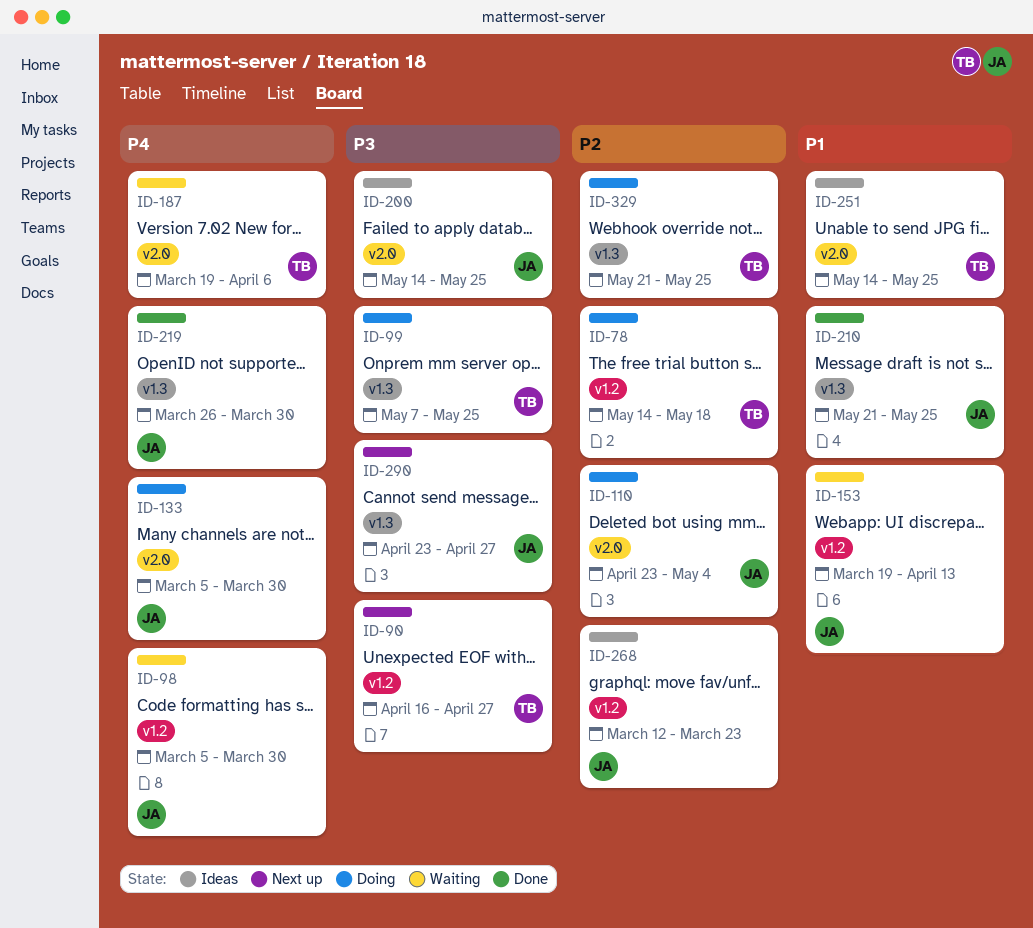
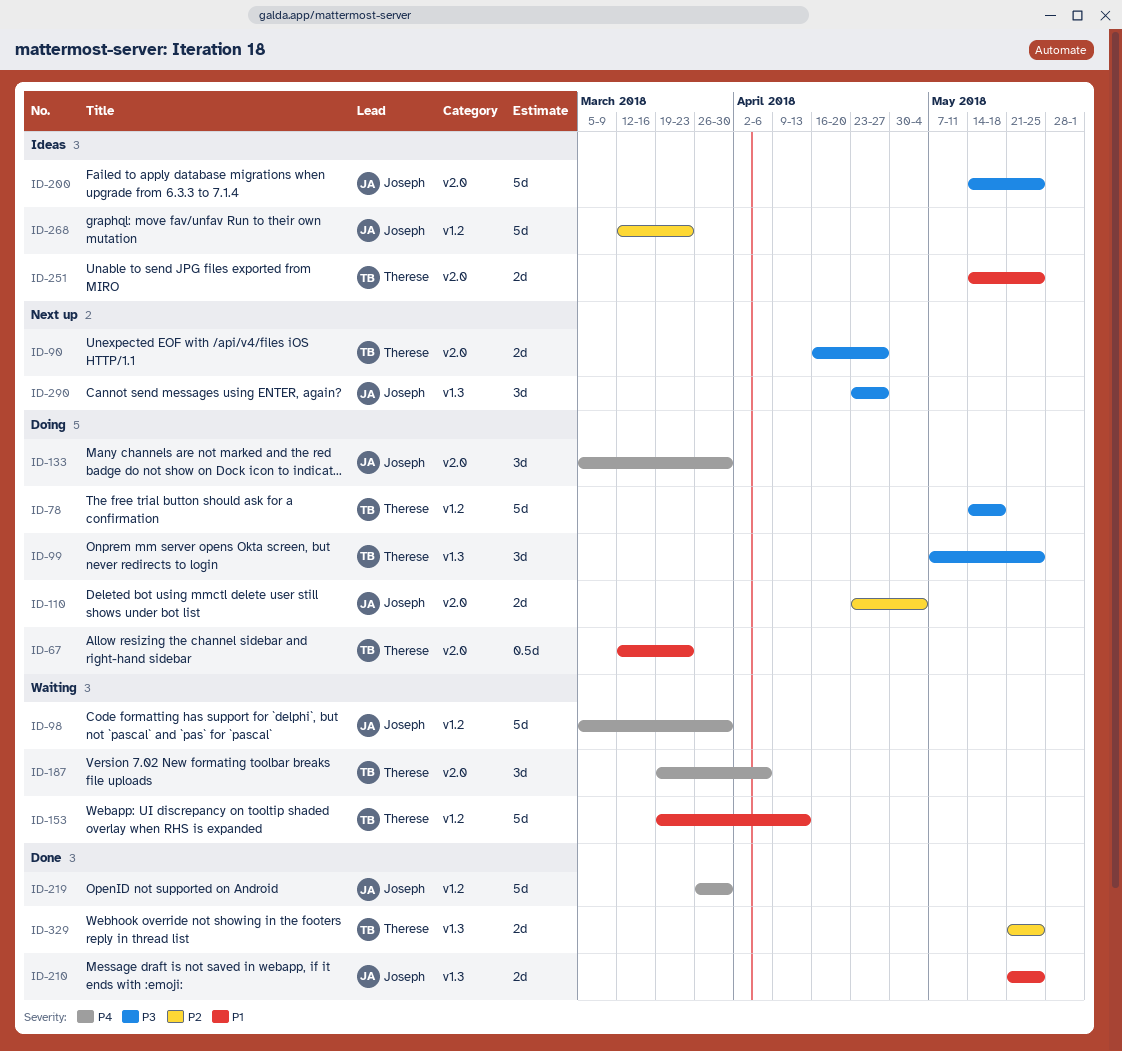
ID-67: none -> present
ID-78, priority: P2 -> P3
ID-90, label: v1.2 -> v2.0
ID-153, owner: Joseph -> Therese
ID-219, label: v1.3 -> v1.2
ID-329, status: Doing -> Done

